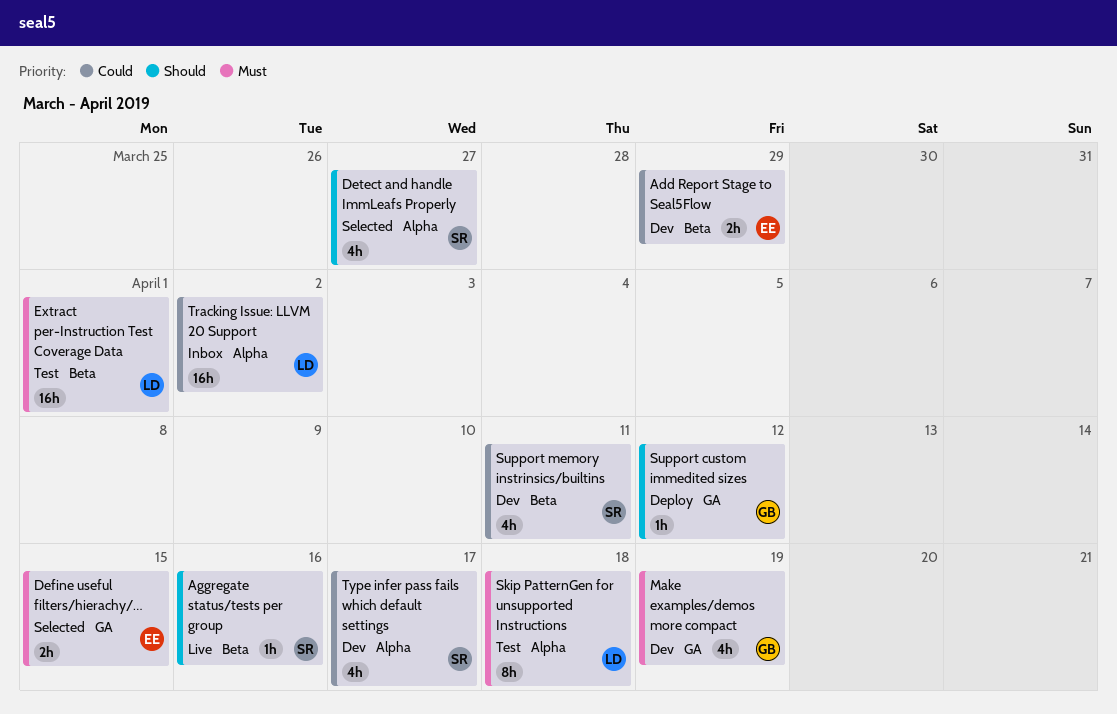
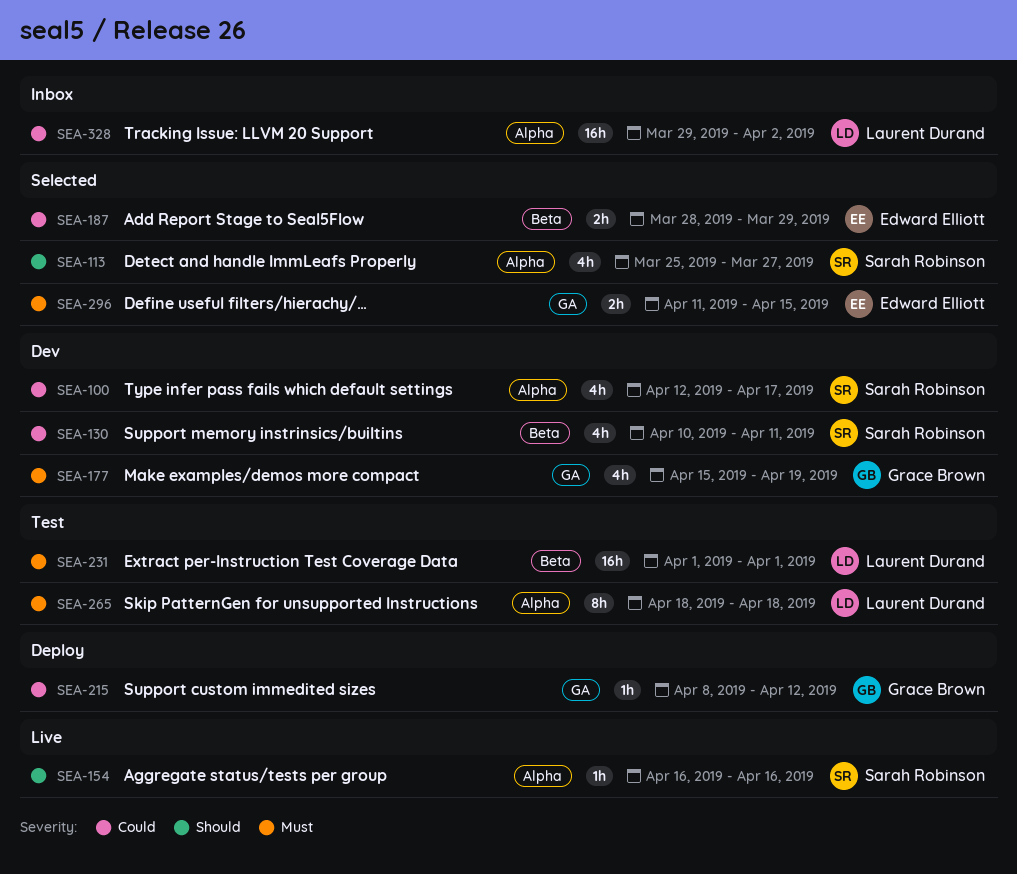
Add Report Stage to Seal5Flow, status: Dev -> Selected
Aggregate status/tests per group, label: Beta -> Alpha
Support custom immedited sizes, priority: Should -> Could

